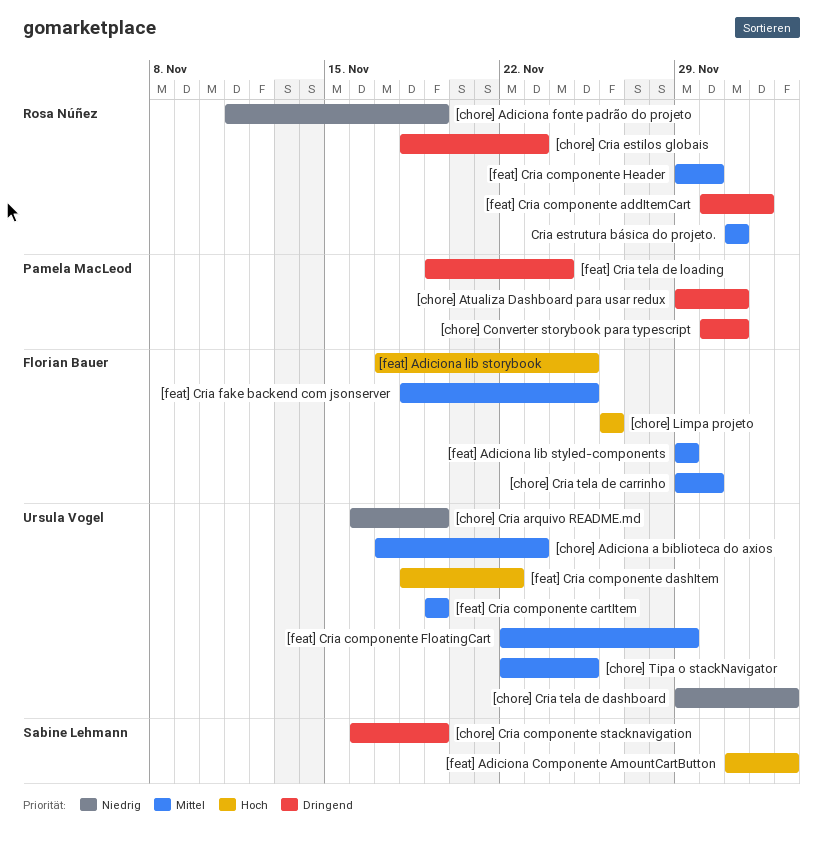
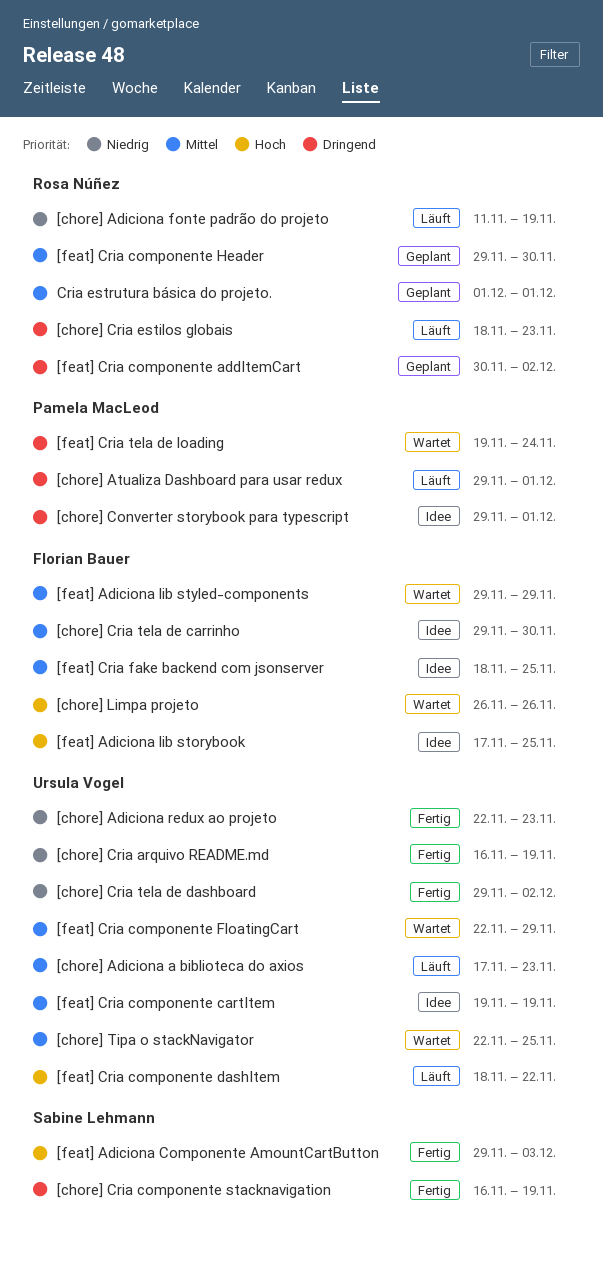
[chore] Adiciona redux ao projeto: none -> present
[chore] Converter storybook para typescript, start: Nov 30 -> Nov 29
[chore] Cria tela de dashboard, due: Dec 3 -> Dec 2
[feat] Adiciona Componente AmountCartButton, start: Dec 1 -> Nov 29

